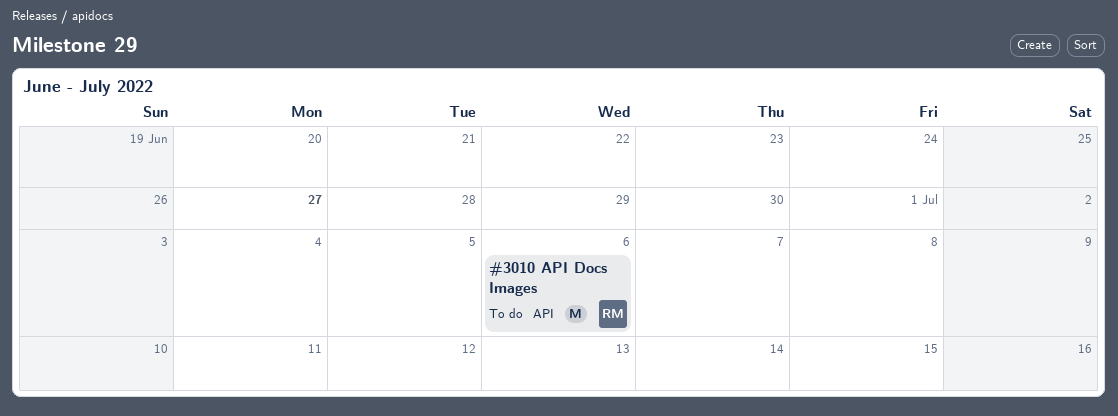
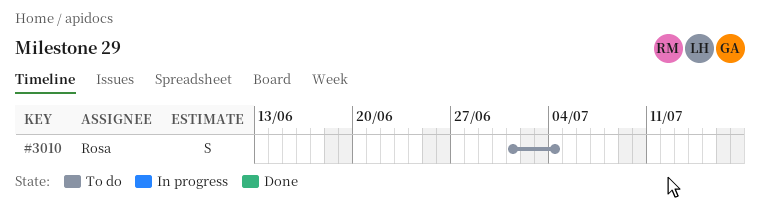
#3010, estimate: M -> S
#3010, due: Jul 6 -> Jul 4

